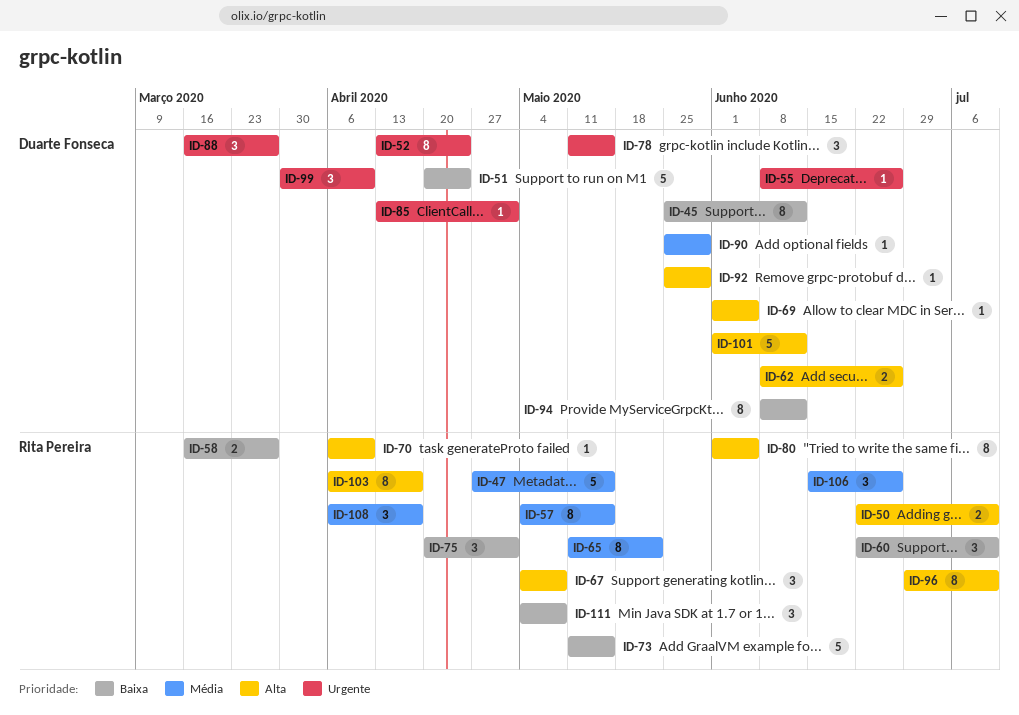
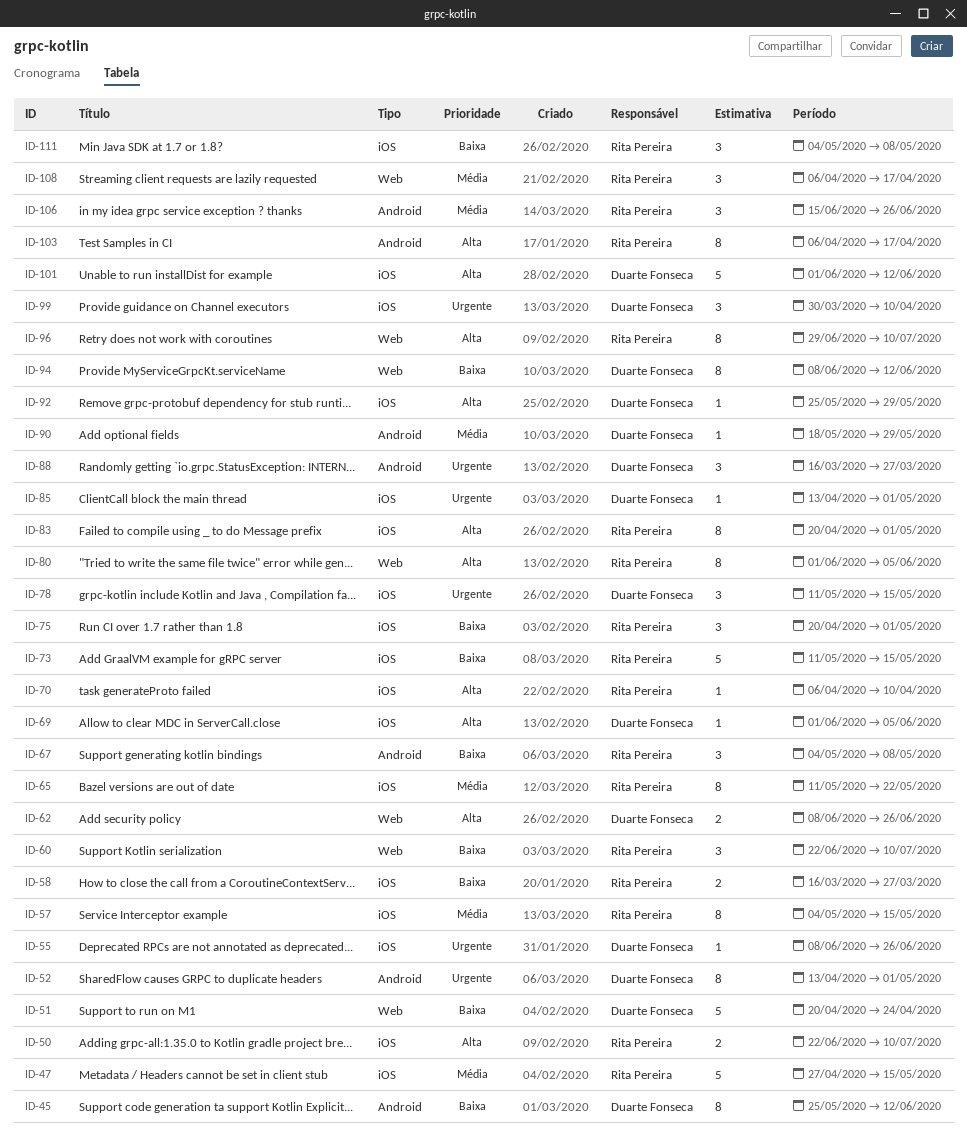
ID-52, due: Apr 24 -> May 1
ID-67, priority: Alta -> Baixa
ID-83: none -> present
ID-90, start: May 25 -> May 18

